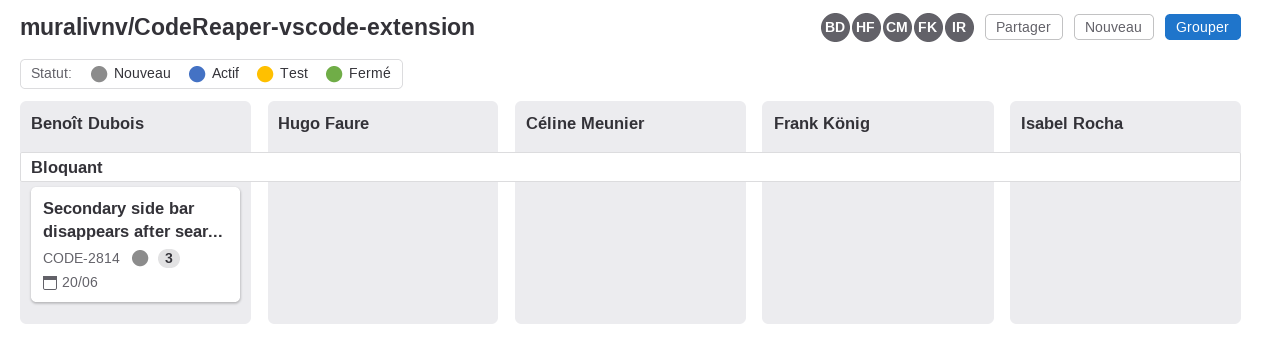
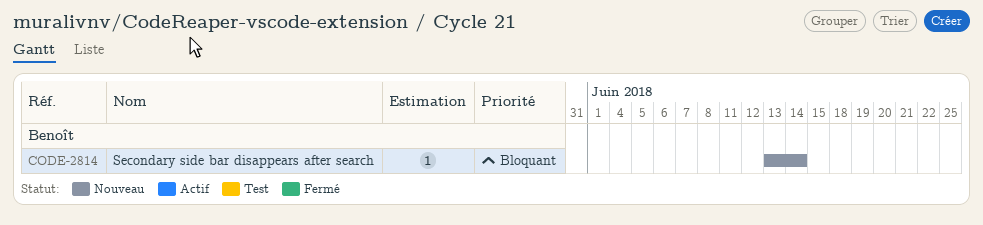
CODE-2814, estimate: 3 -> 1
CODE-2814, due: Jun 20 -> Jun 14

